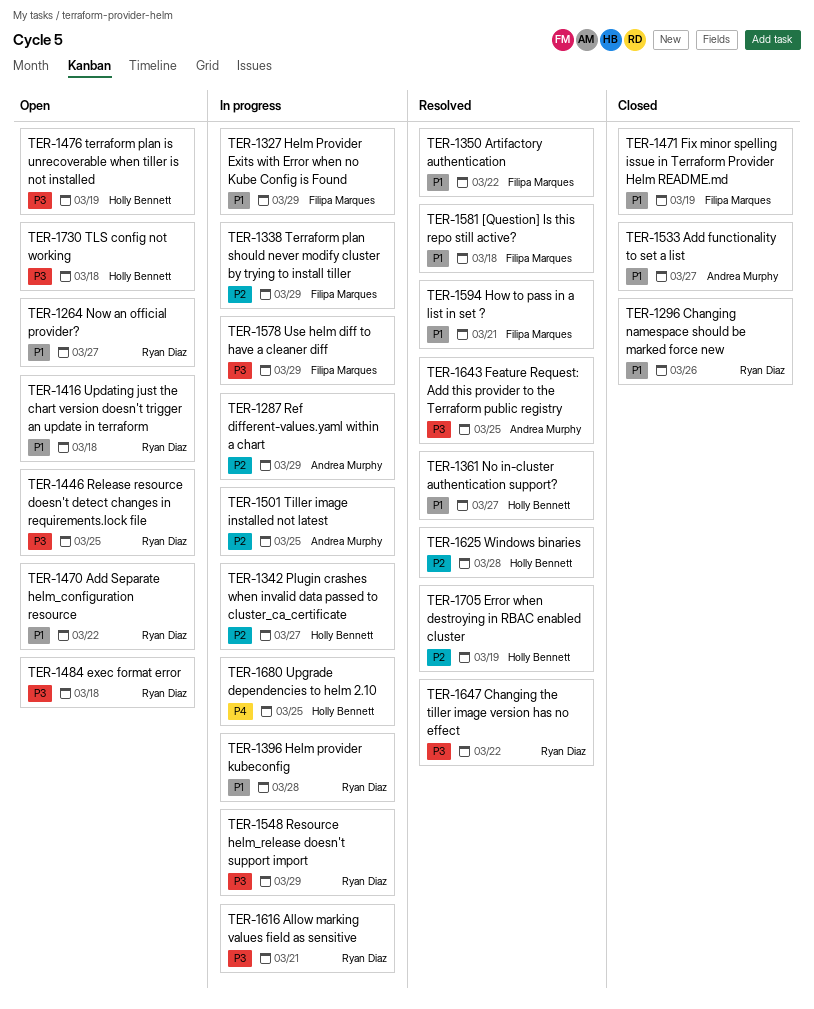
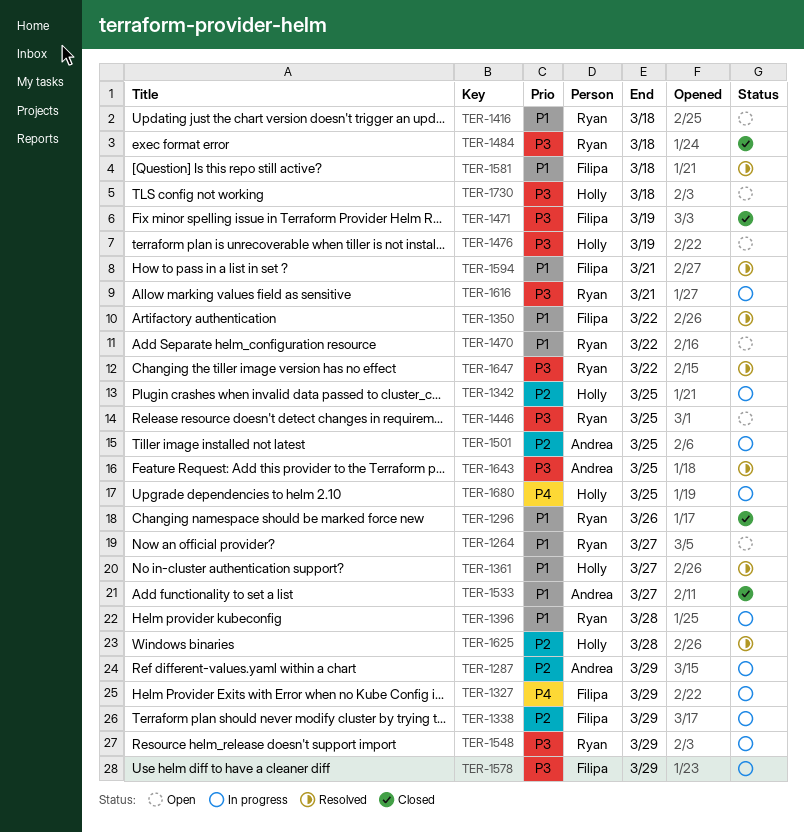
TER-1327, priority: P1 -> P4
TER-1342, due: Mar 27 -> Mar 25
TER-1471, priority: P1 -> P3
TER-1484, status: Open -> Closed
TER-1705: present -> none

